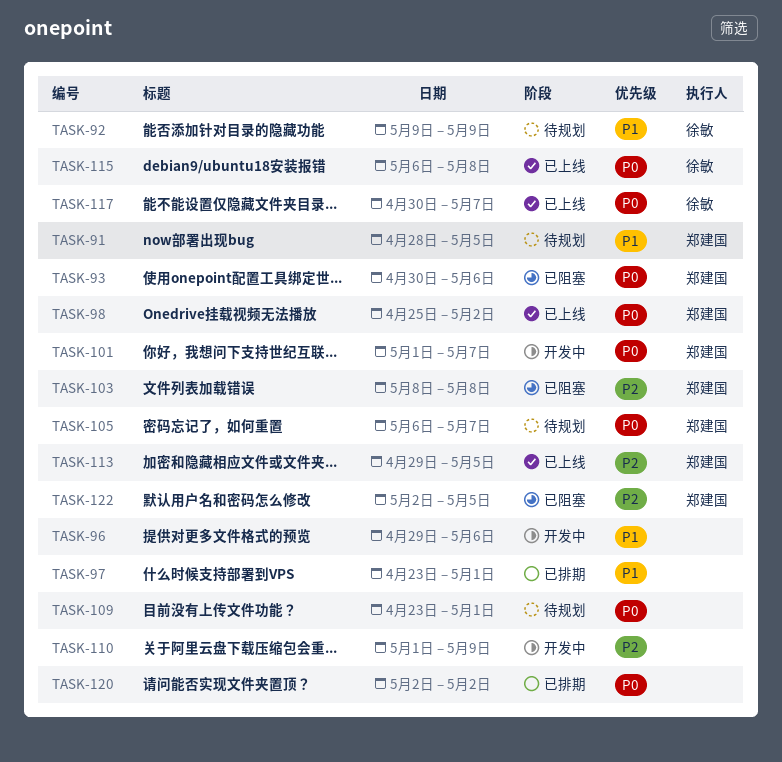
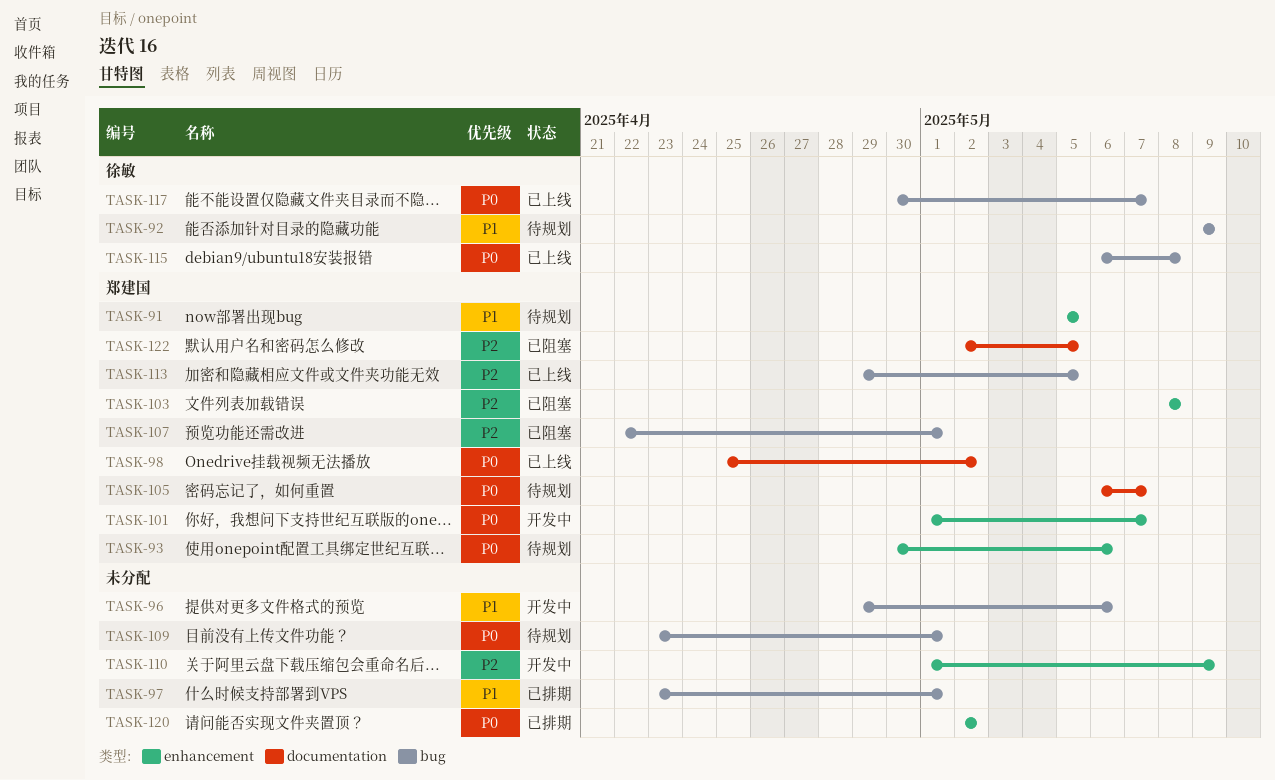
TASK-91, start: Apr 28 -> May 5
TASK-93, status: 已阻塞 -> 待规划
TASK-107: none -> present

